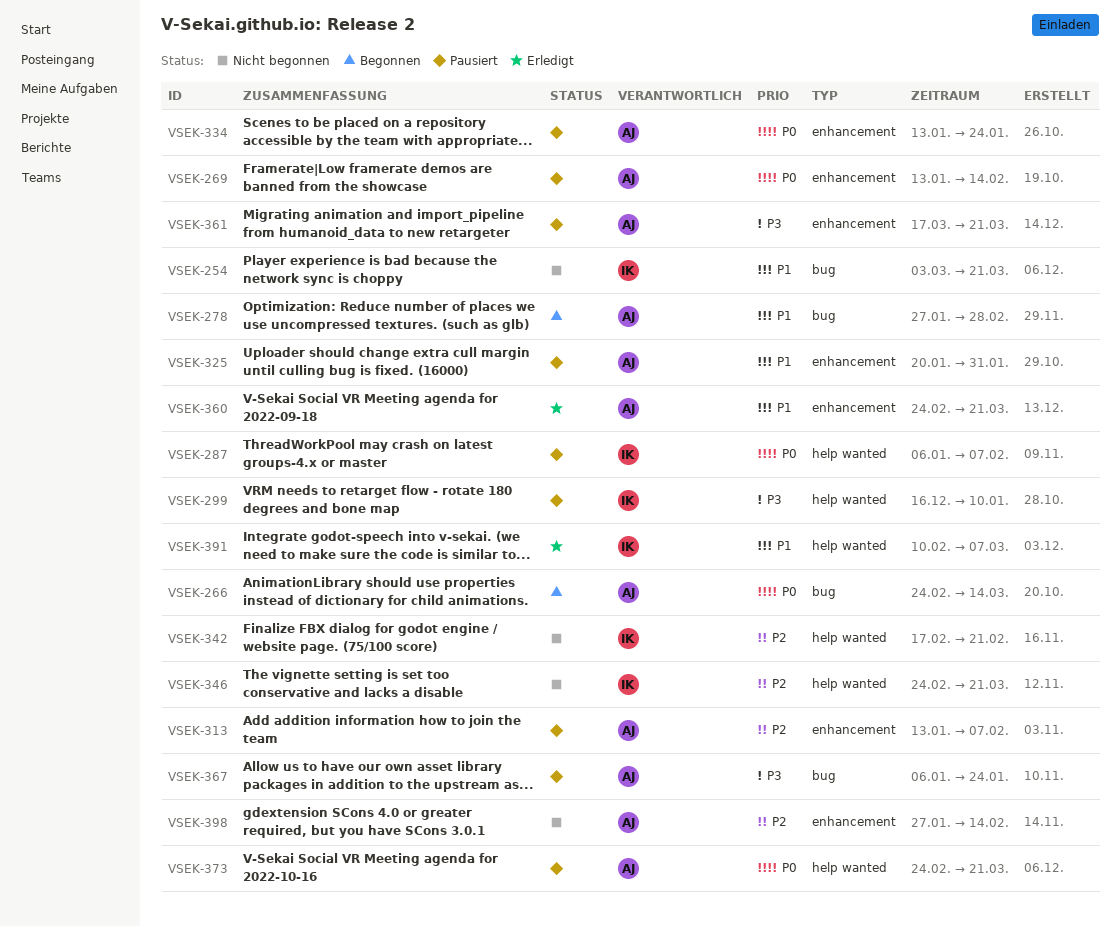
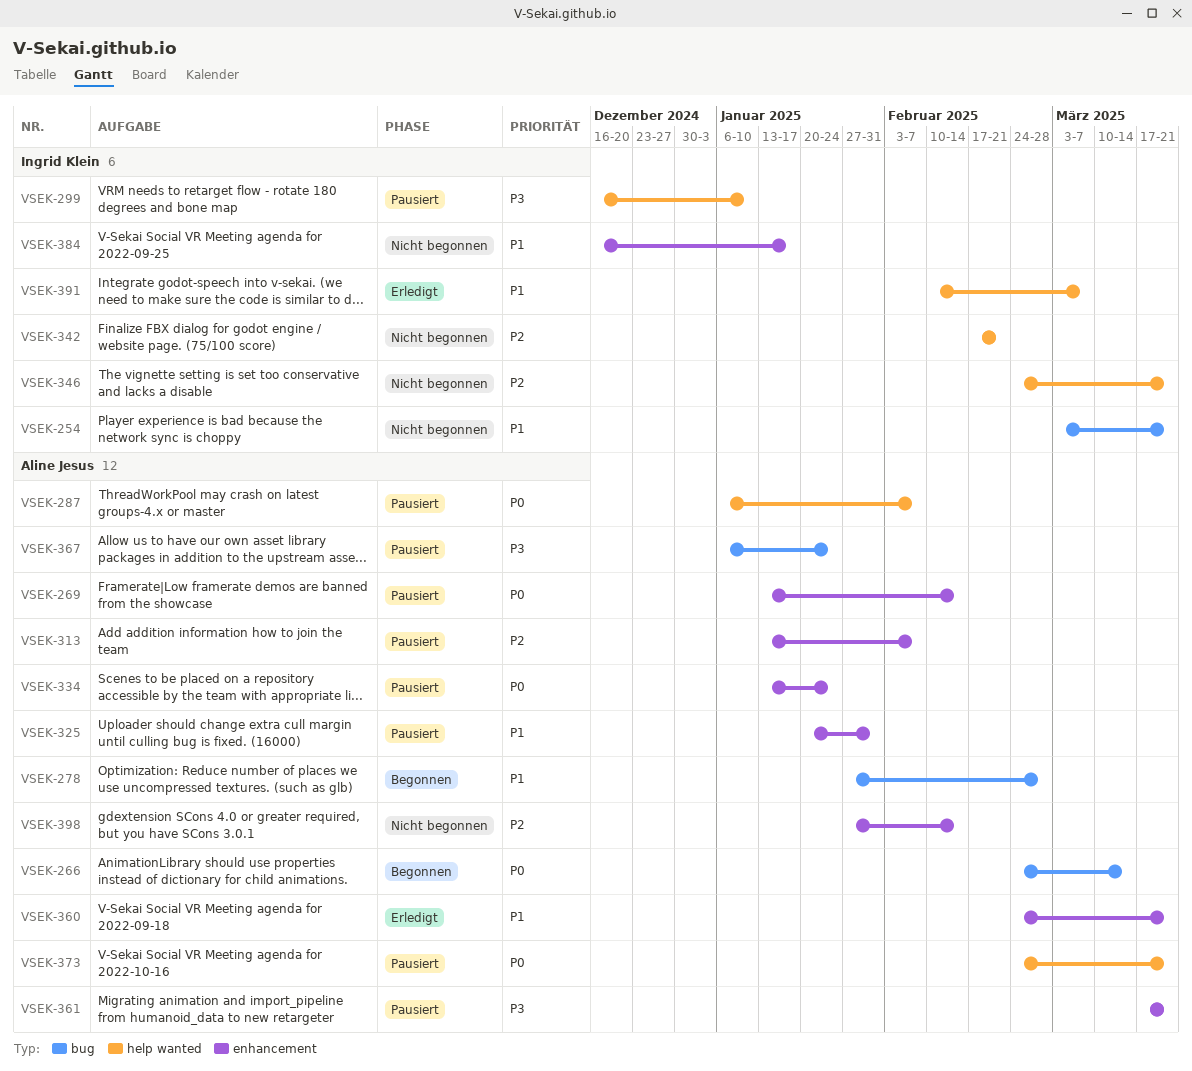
VSEK-287, owner: Ingrid Klein -> Aline Jesus
VSEK-384: none -> present

